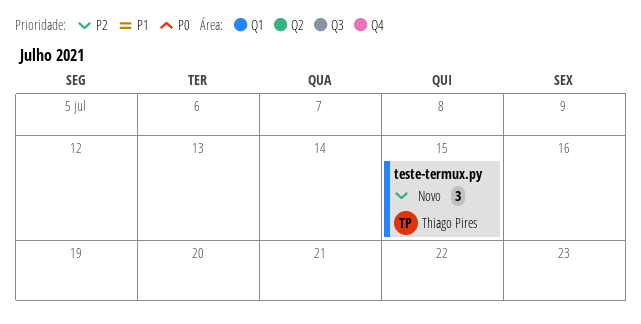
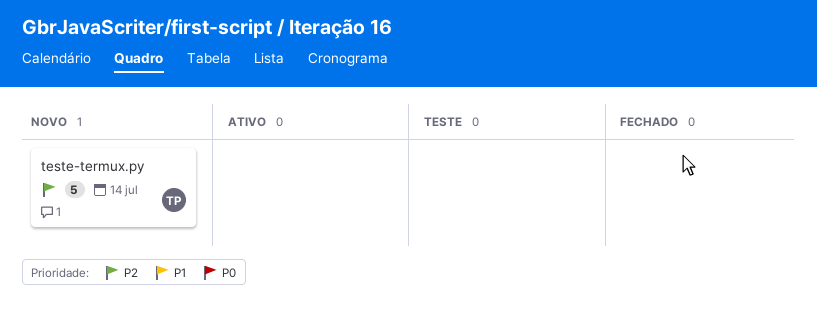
teste-termux.py, estimate: 3 -> 5
teste-termux.py, due: Jul 15 -> Jul 14

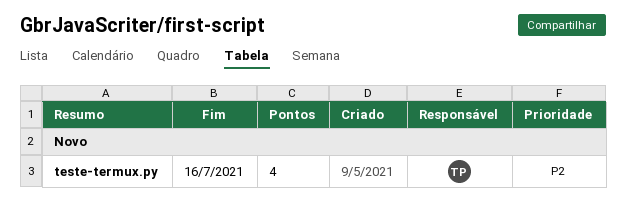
teste-termux.py, estimate: 5 -> 4
teste-termux.py, due: Jul 14 -> Jul 16

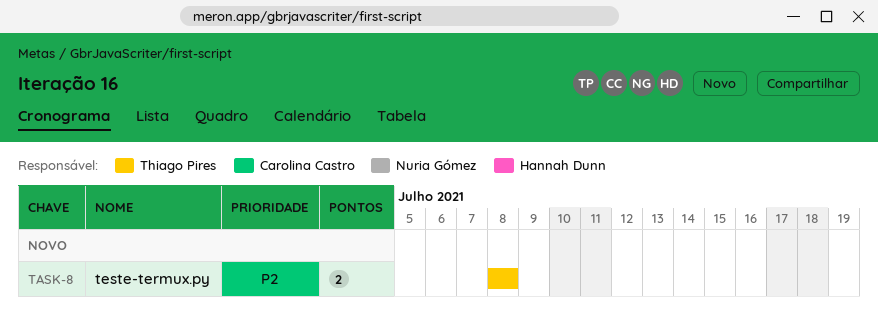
teste-termux.py, estimate: 4 -> 2
teste-termux.py, due: Jul 16 -> Jul 8

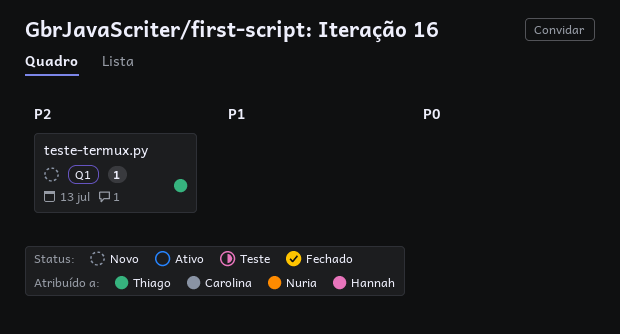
teste-termux.py, estimate: 2 -> 1
teste-termux.py, due: Jul 8 -> Jul 13

